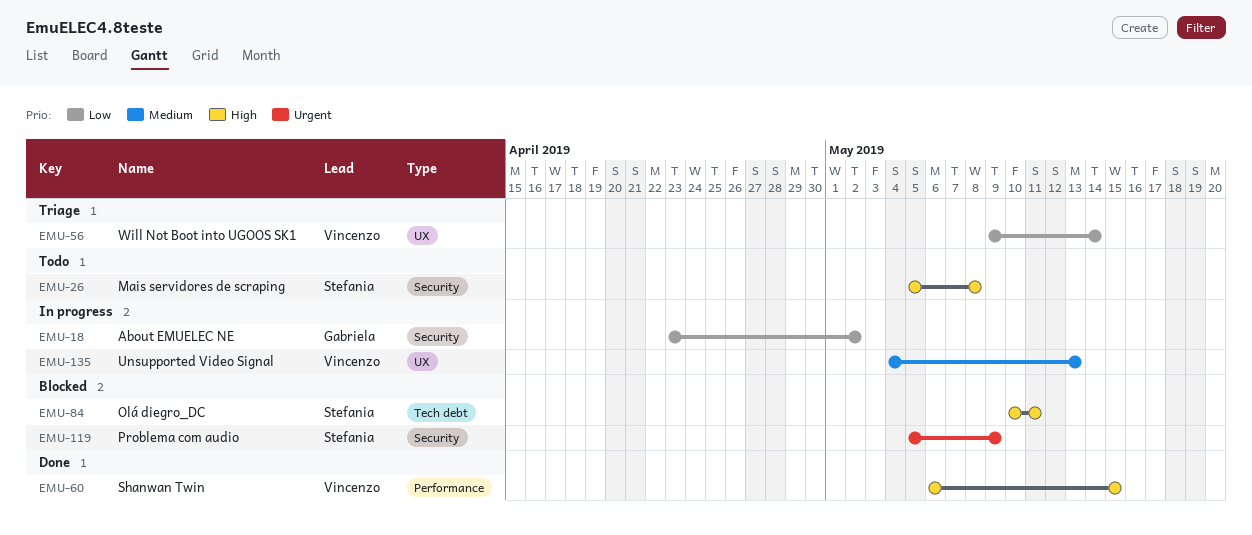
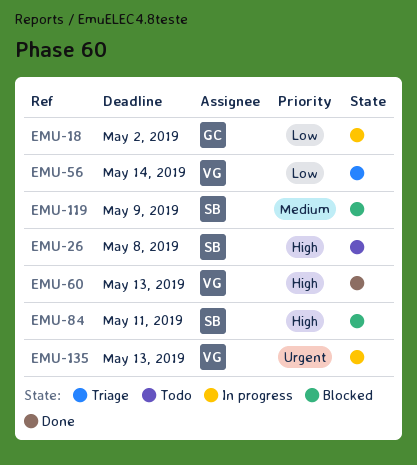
EMU-60, due: May 15 -> May 13
EMU-119, priority: Urgent -> Medium
EMU-135, priority: Medium -> Urgent

